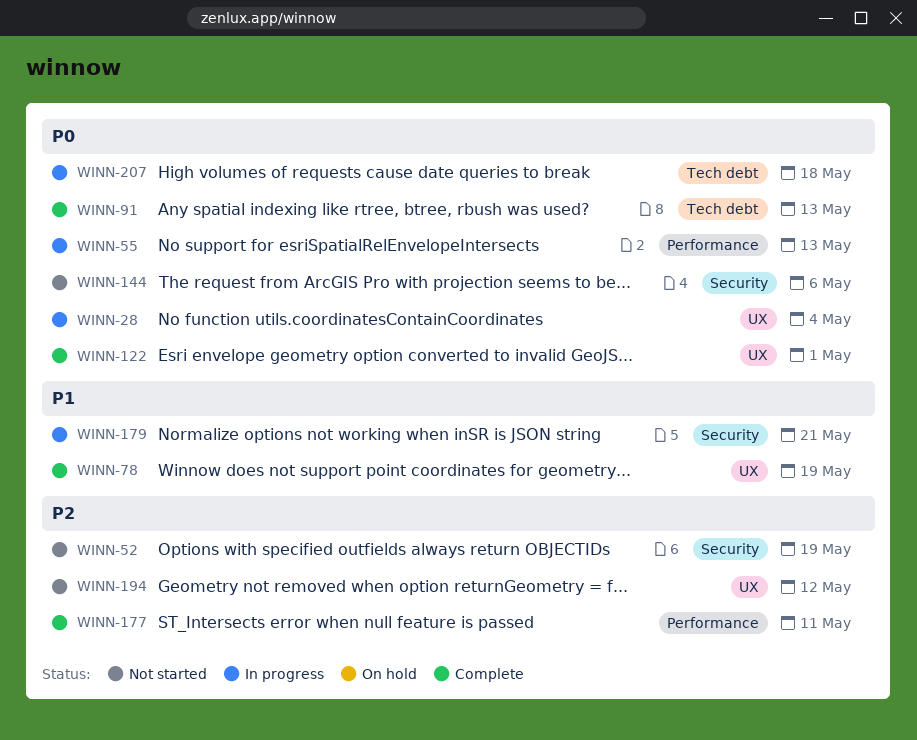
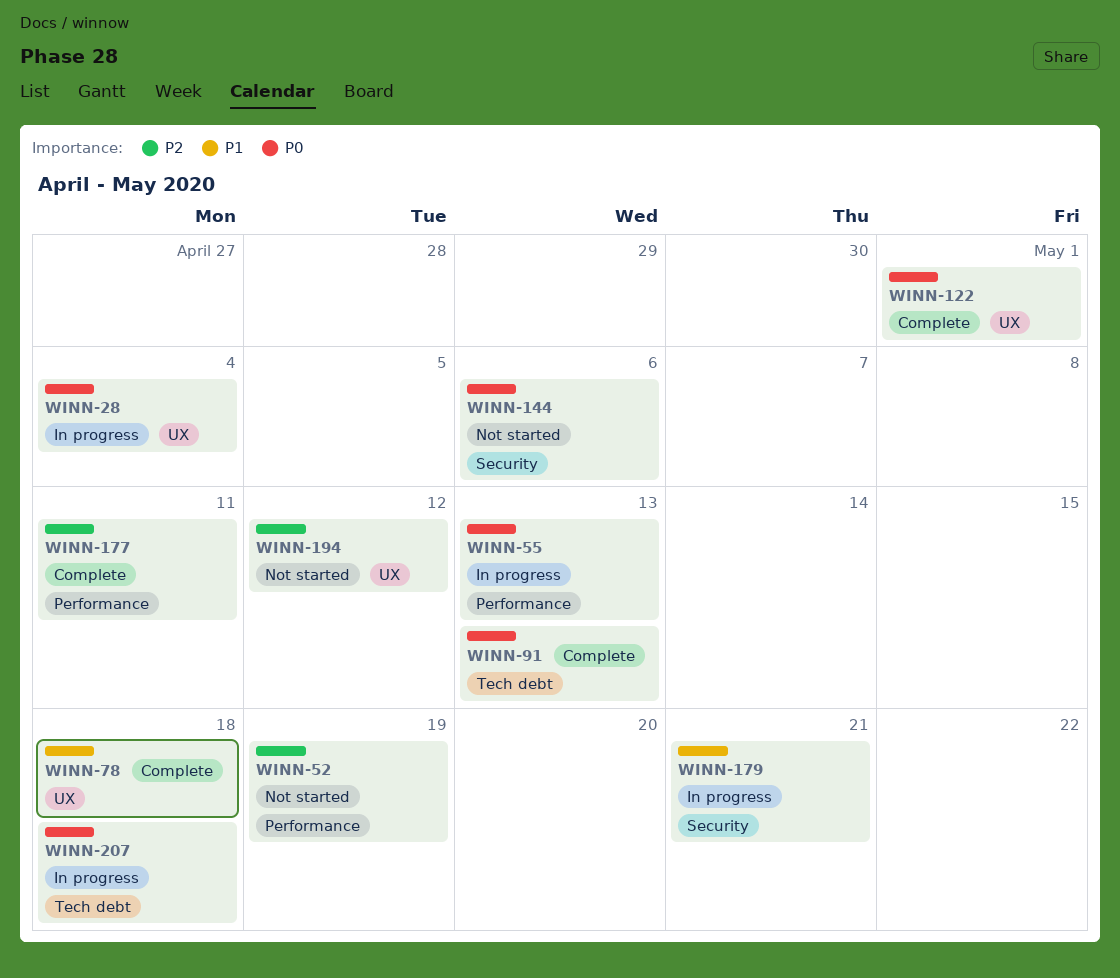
WINN-52, label: Security -> Performance
WINN-78, due: May 19 -> May 18

